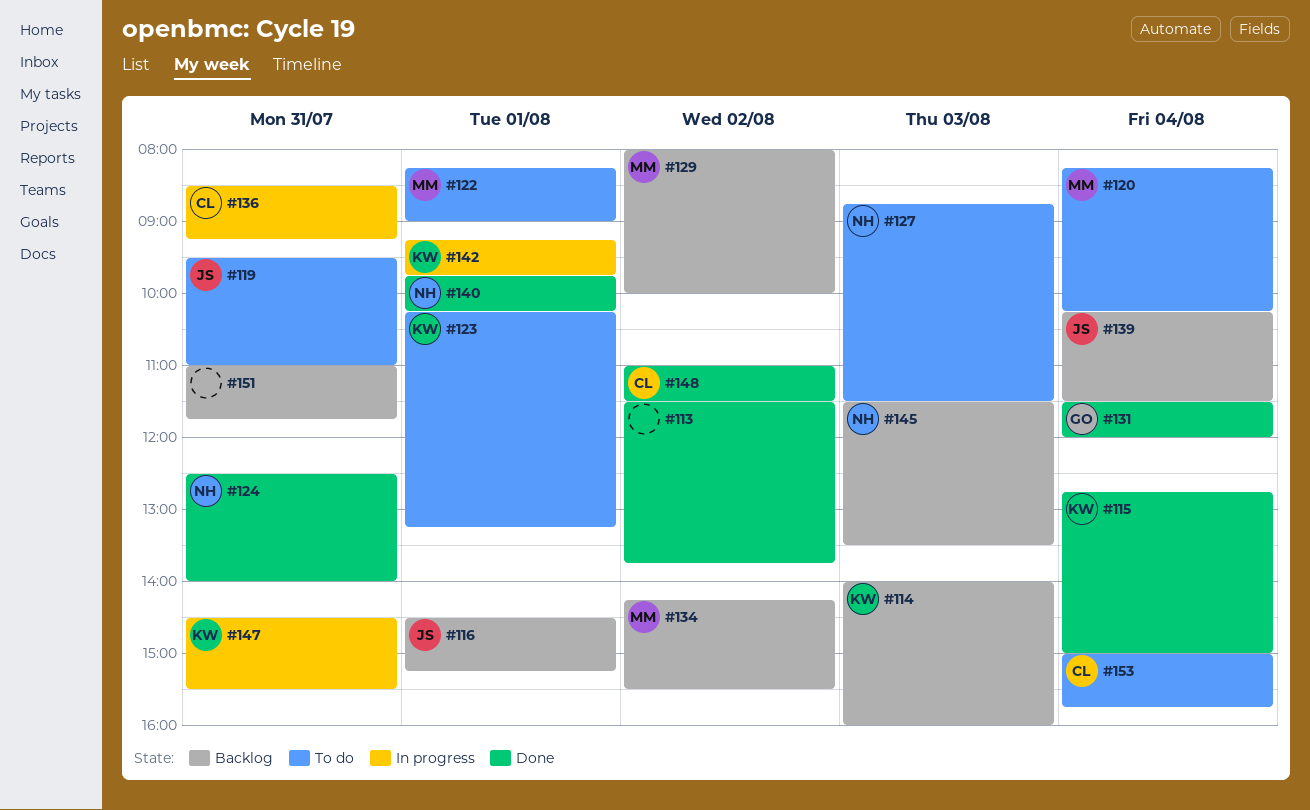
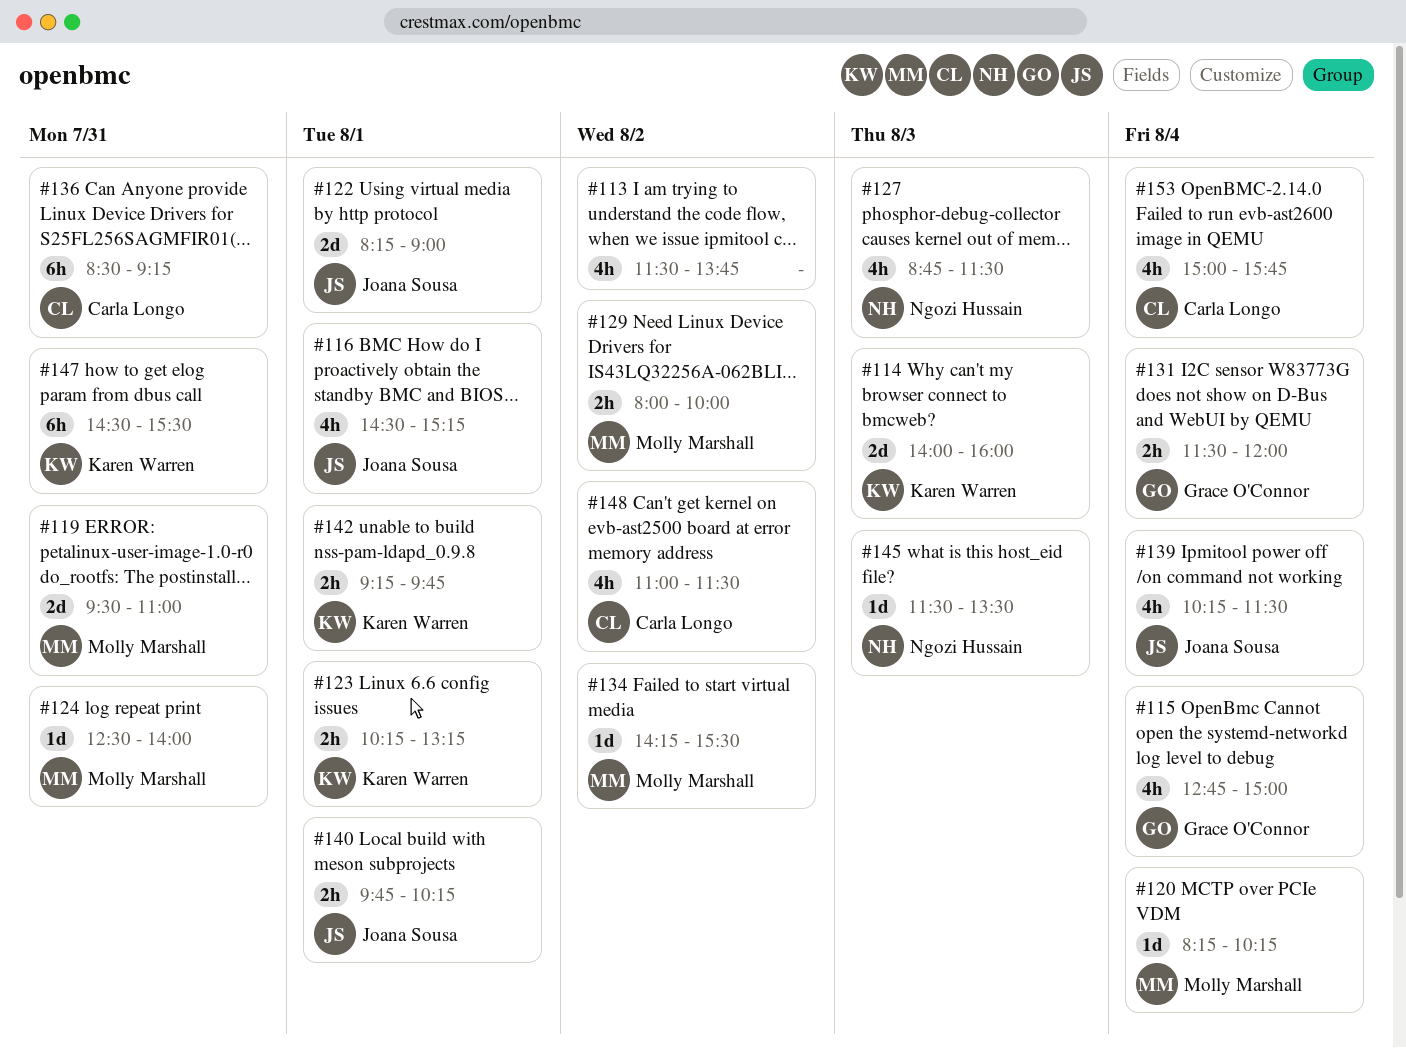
#115, owner: Karen Warren -> Grace O'Connor
#119, owner: Joana Sousa -> Molly Marshall
#122, owner: Molly Marshall -> Joana Sousa
#124, owner: Ngozi Hussain -> Molly Marshall
#140, owner: Ngozi Hussain -> Joana Sousa
#151: present -> none

